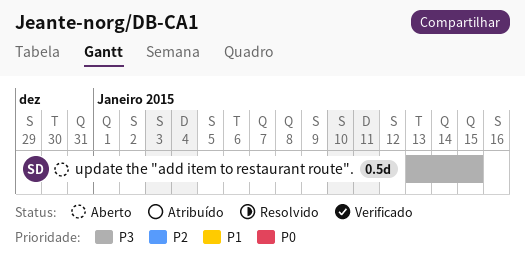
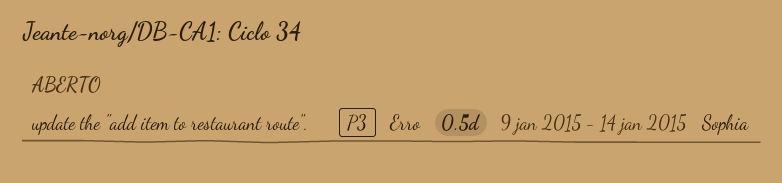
update the "add item to restaurant route"., start: Jan 13 -> Jan 9
update the "add item to restaurant route"., due: Jan 15 -> Jan 14

